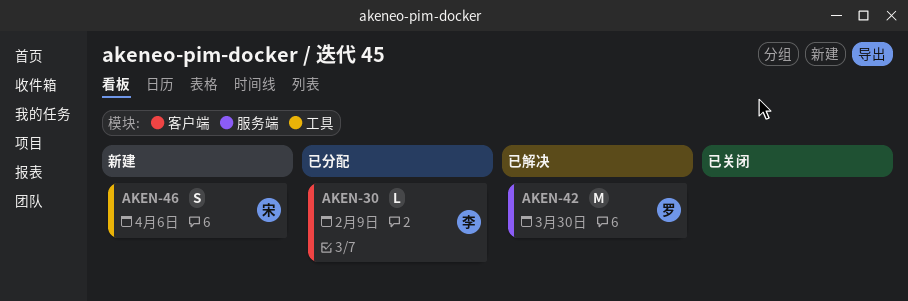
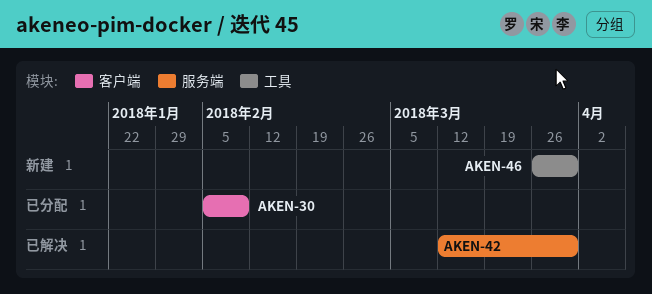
AKEN-46, due: Apr 6 -> Mar 30

